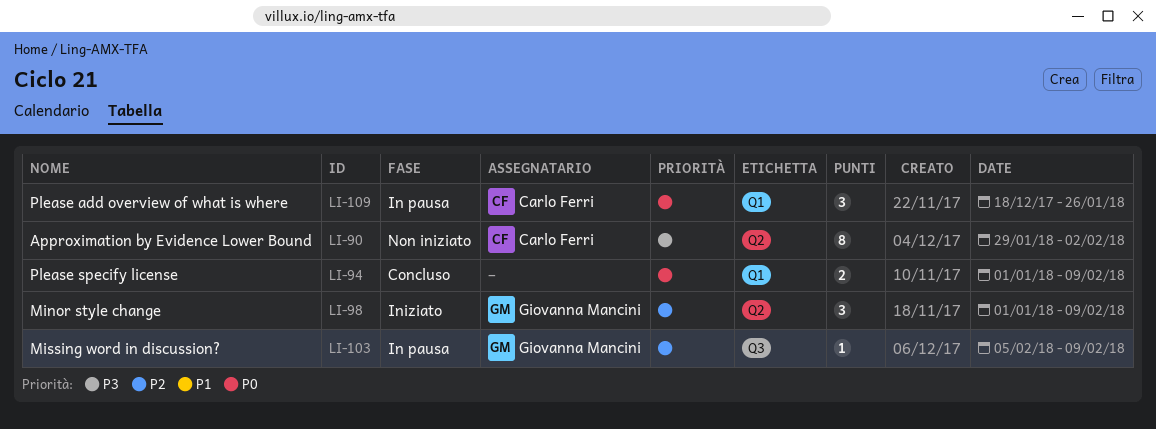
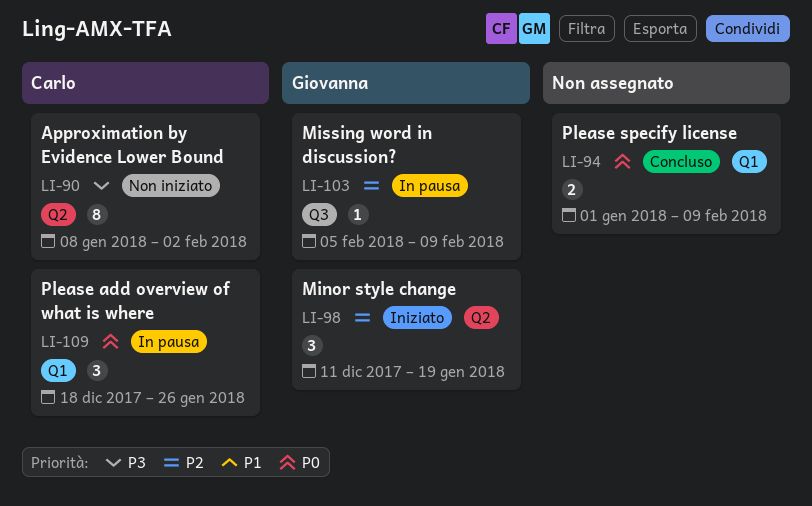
LI-90, start: Jan 29 -> Jan 8
LI-98, start: Jan 1 -> Dec 11
LI-98, due: Feb 9 -> Jan 19

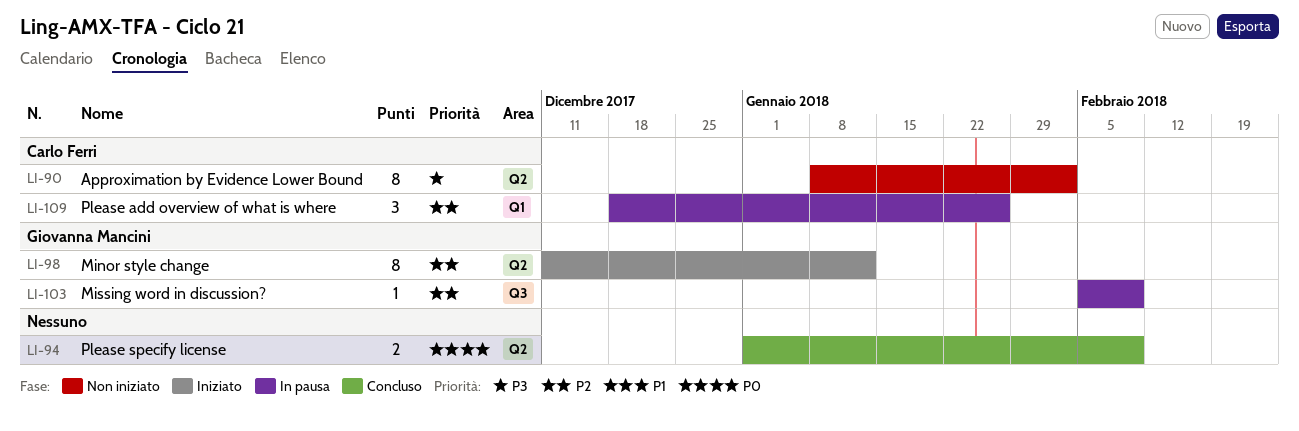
LI-94, label: Q1 -> Q2
LI-98, estimate: 3 -> 8
LI-98, due: Jan 19 -> Jan 12
LI-109, priority: P0 -> P2

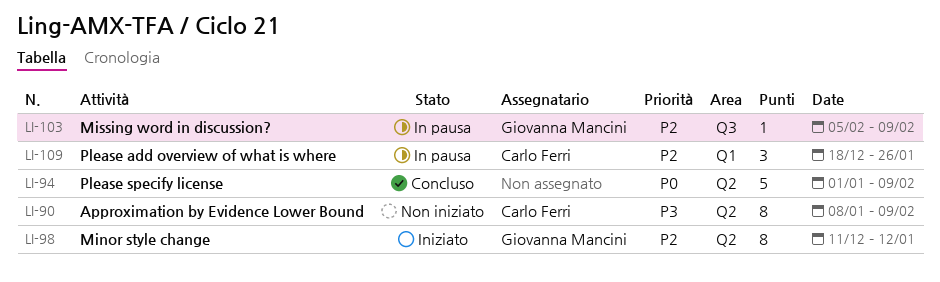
LI-90, due: Feb 2 -> Feb 9
LI-94, estimate: 2 -> 5

